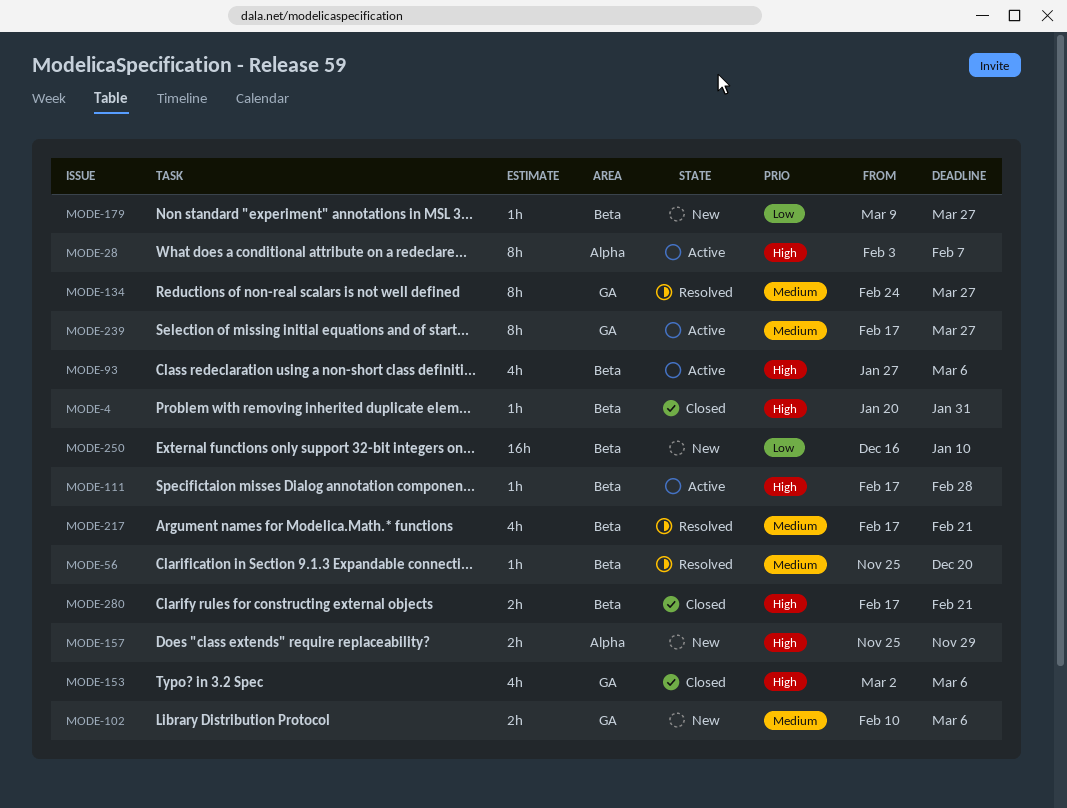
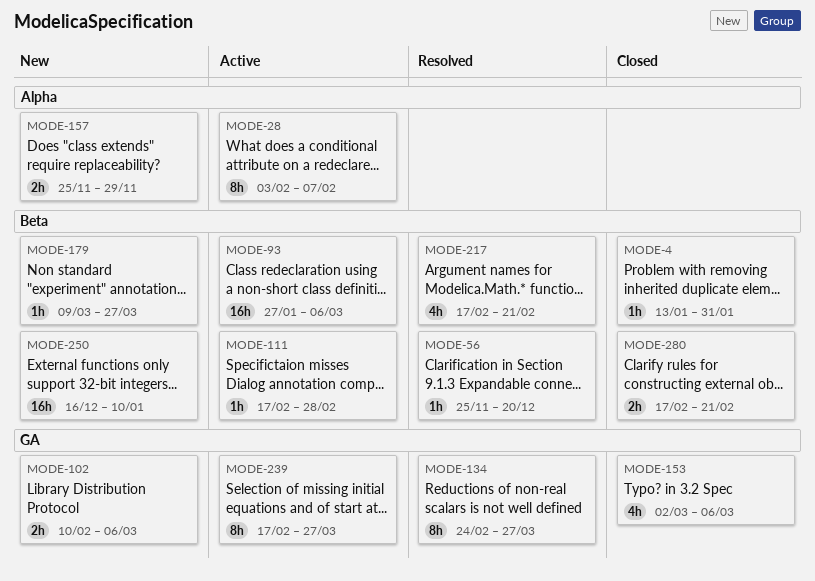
MODE-4, start: Jan 20 -> Jan 13
MODE-93, estimate: 4h -> 16h

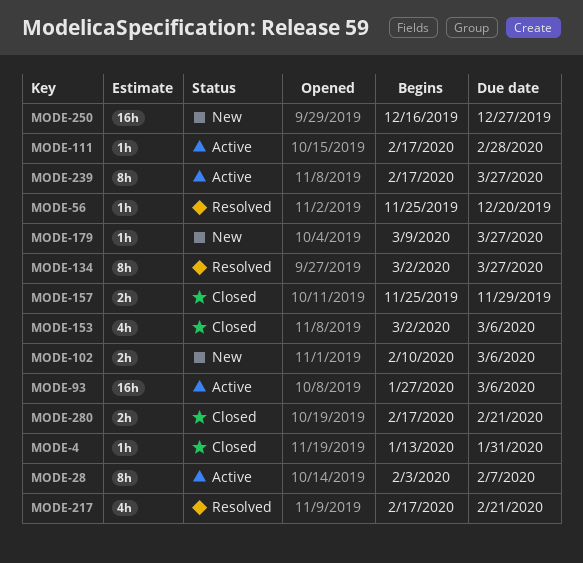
MODE-134, start: Feb 24 -> Mar 2
MODE-157, status: New -> Closed
MODE-250, due: Jan 10 -> Dec 27

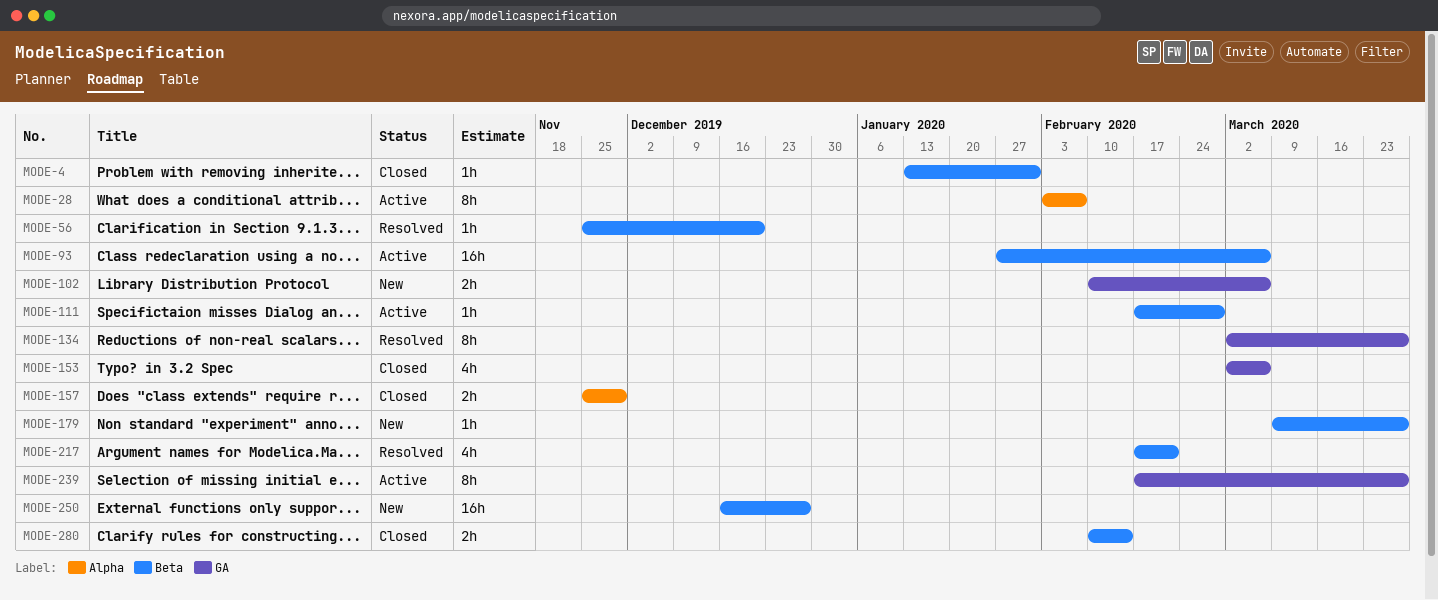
MODE-280, start: Feb 17 -> Feb 10
MODE-280, due: Feb 21 -> Feb 14

